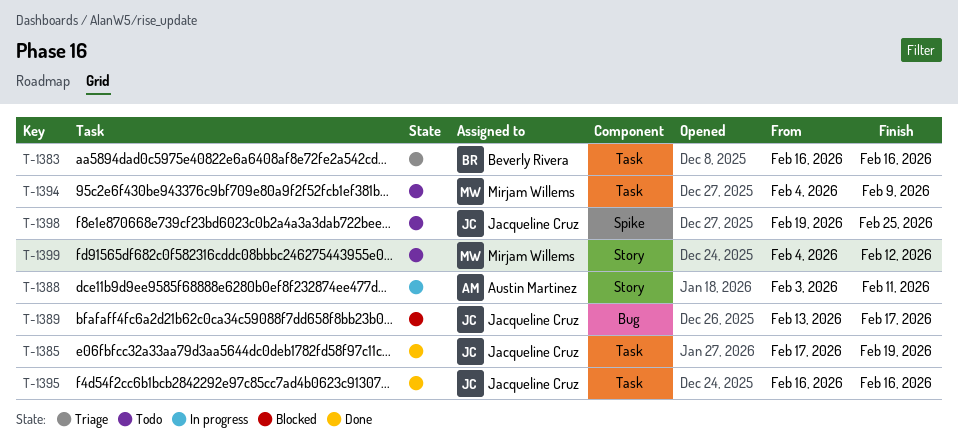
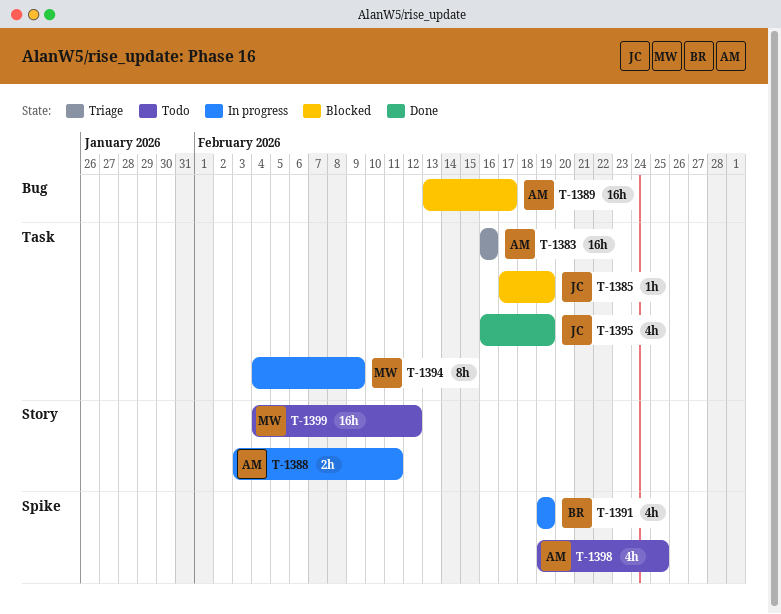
T-1383, owner: Beverly Rivera -> Austin Martinez
T-1385, status: Done -> Blocked
T-1389, owner: Jacqueline Cruz -> Austin Martinez
T-1391: none -> present
T-1394, status: Todo -> In progress
T-1395, due: Feb 16 -> Feb 19
T-1398, owner: Jacqueline Cruz -> Austin Martinez

